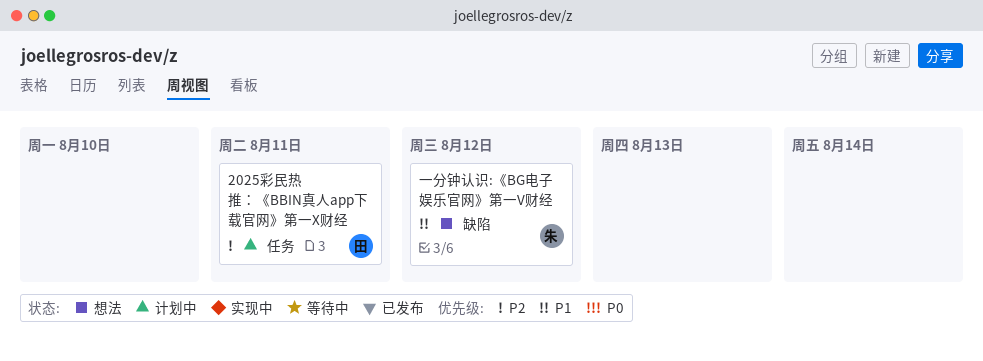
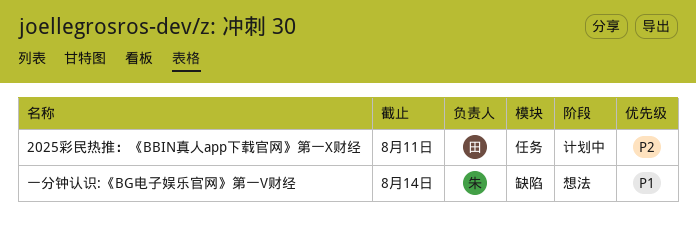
一分钟认识:《BG电子娱乐官网》第一V财经, due: Aug 12 -> Aug 14

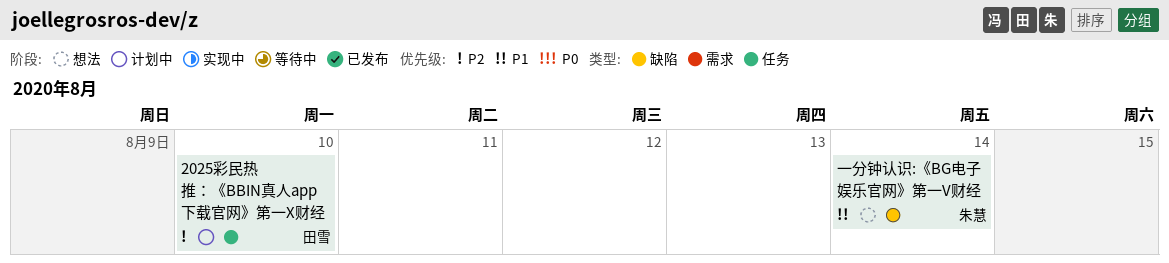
2025彩民热推：《BBIN真人app下载官网》第一X财经, due: Aug 11 -> Aug 10

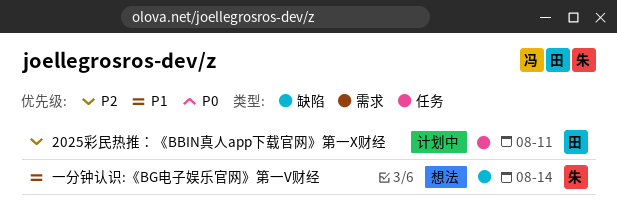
2025彩民热推：《BBIN真人app下载官网》第一X财经, due: Aug 10 -> Aug 11

